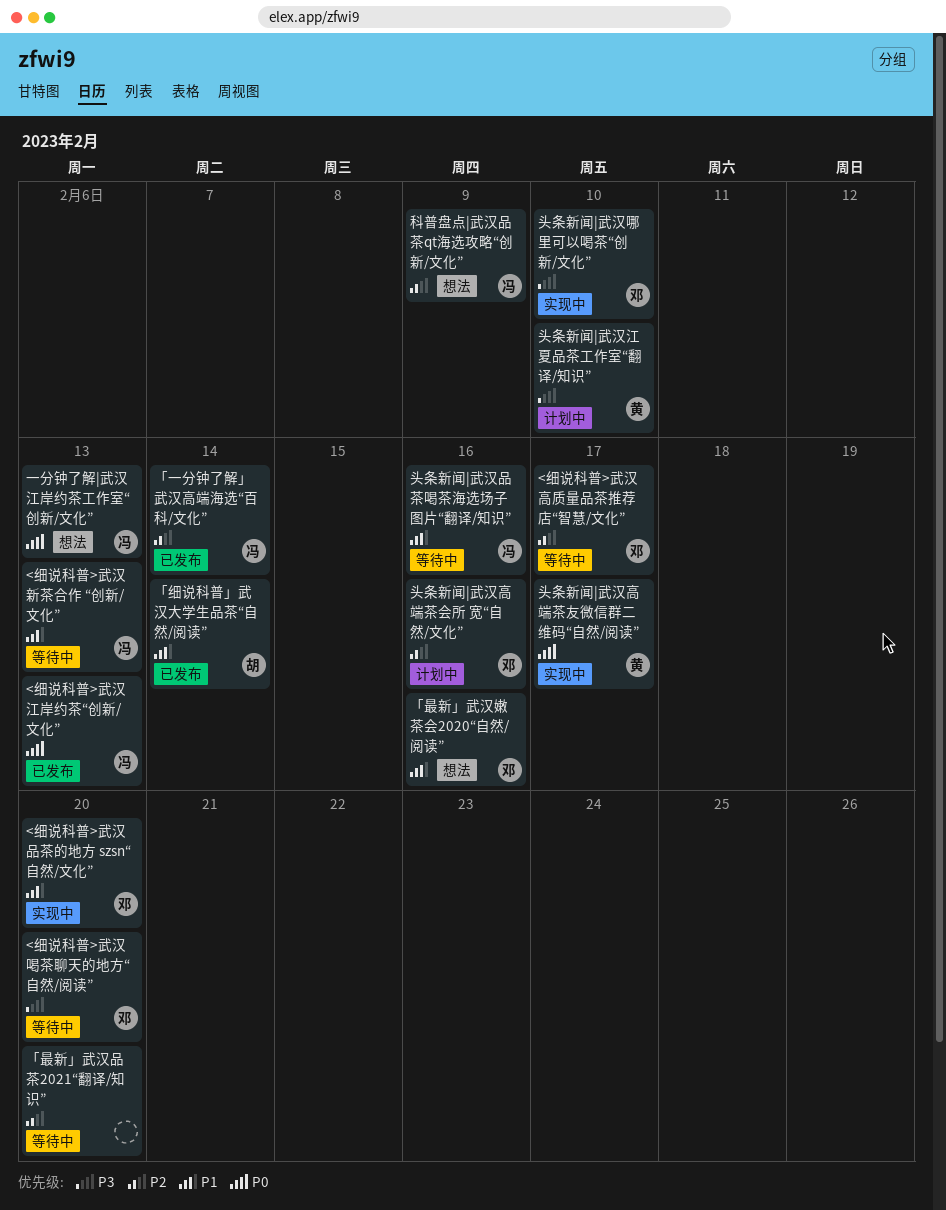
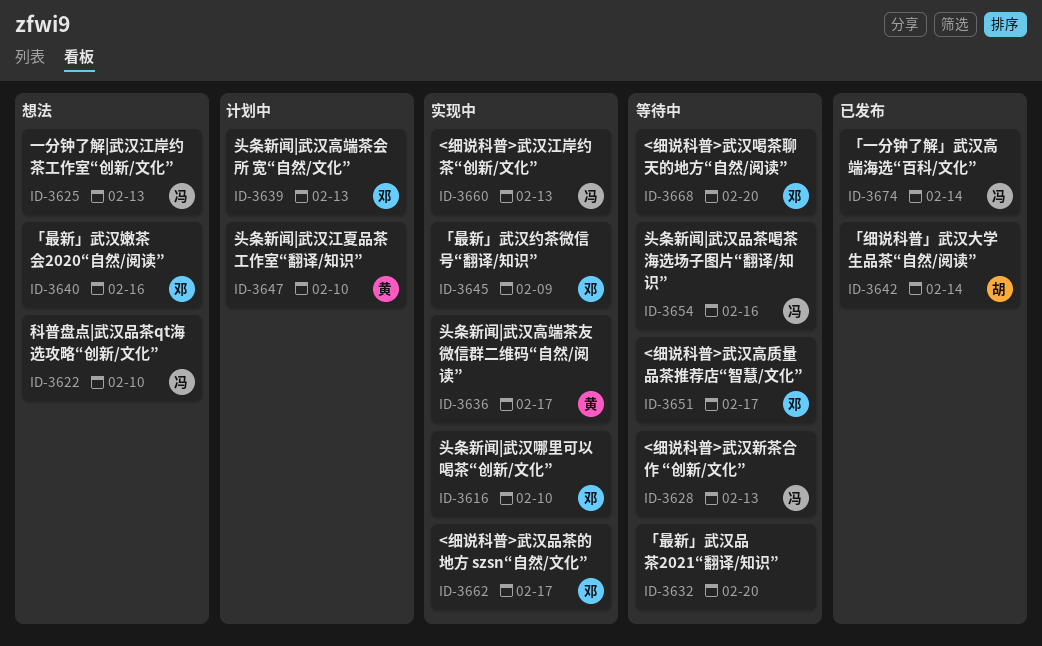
<细说科普>武汉品茶的地方 szsn“自然/文化”, due: Feb 20 -> Feb 17
<细说科普>武汉江岸约茶“创新/文化”, status: 已发布 -> 实现中
「最新」武汉约茶微信号“翻译/知识”: none -> present
头条新闻|武汉高端茶会所 宽“自然/文化”, due: Feb 16 -> Feb 13
科普盘点|武汉品茶qt海选攻略“创新/文化”, due: Feb 9 -> Feb 10

